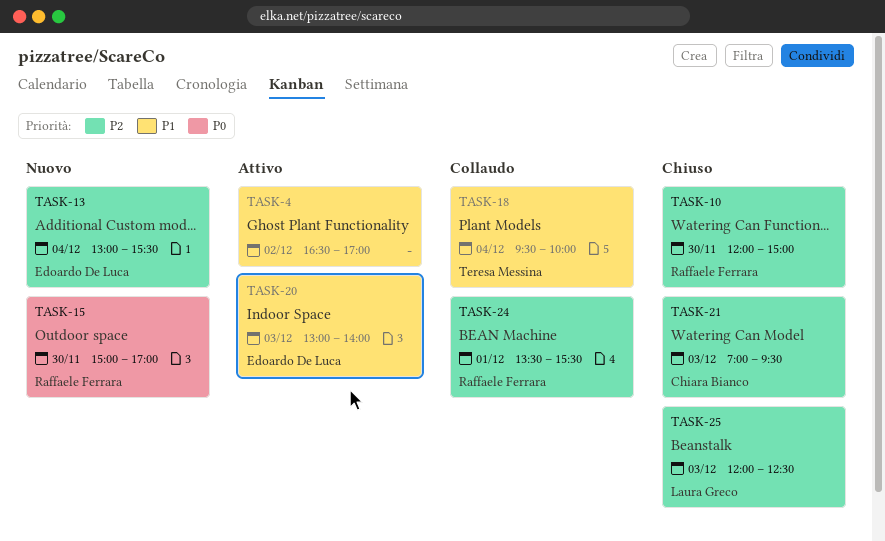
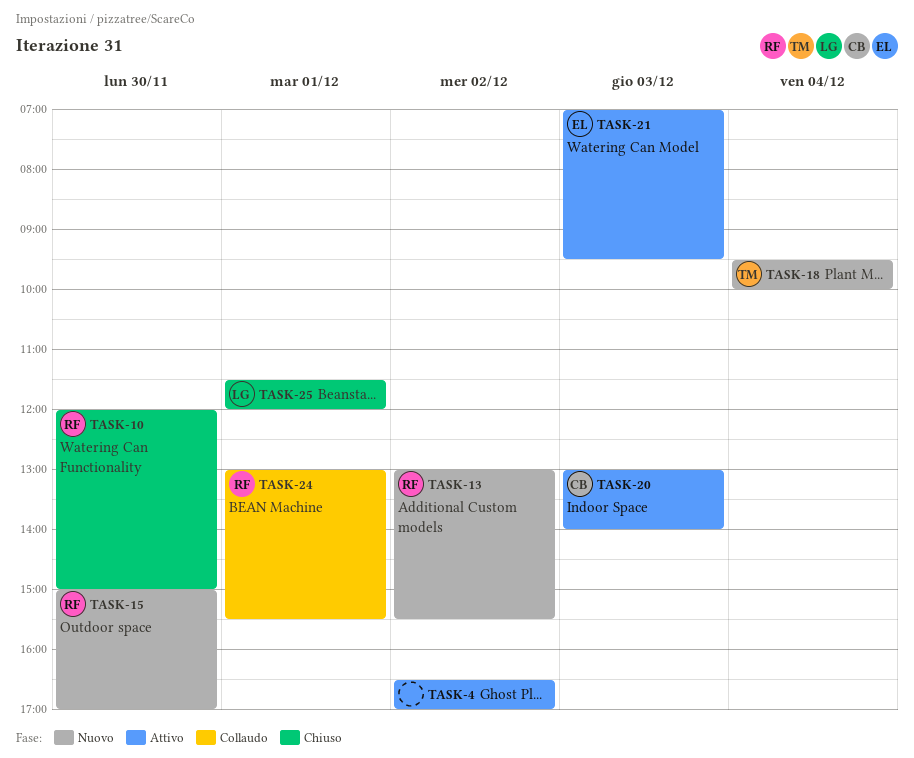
TASK-13, owner: Edoardo De Luca -> Raffaele Ferrara
TASK-13, day: Dec 4 -> Dec 2
TASK-18, status: Collaudo -> Nuovo
TASK-20, owner: Edoardo De Luca -> Chiara Bianco
TASK-21, status: Chiuso -> Attivo
TASK-21, owner: Chiara Bianco -> Edoardo De Luca
TASK-24, begins: 13:30 -> 13:00
TASK-25, day: Dec 3 -> Dec 1
TASK-25, begins: 12:00 -> 11:30
TASK-25, ends: 12:30 -> 12:00

